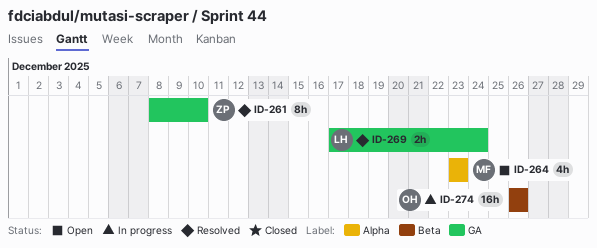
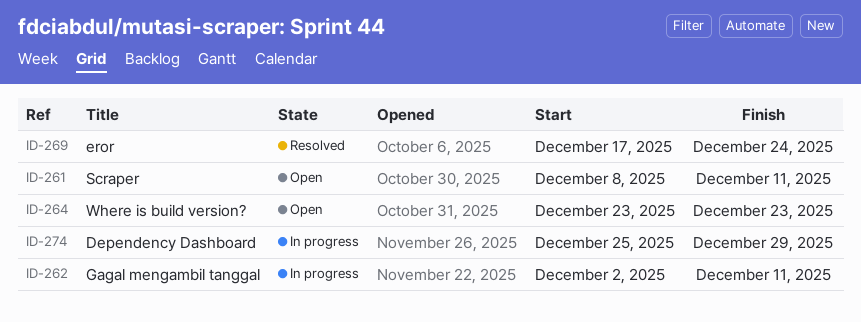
ID-261, status: Resolved -> Open
ID-261, due: Dec 10 -> Dec 11
ID-262: none -> present
ID-274, start: Dec 26 -> Dec 25
ID-274, due: Dec 26 -> Dec 29

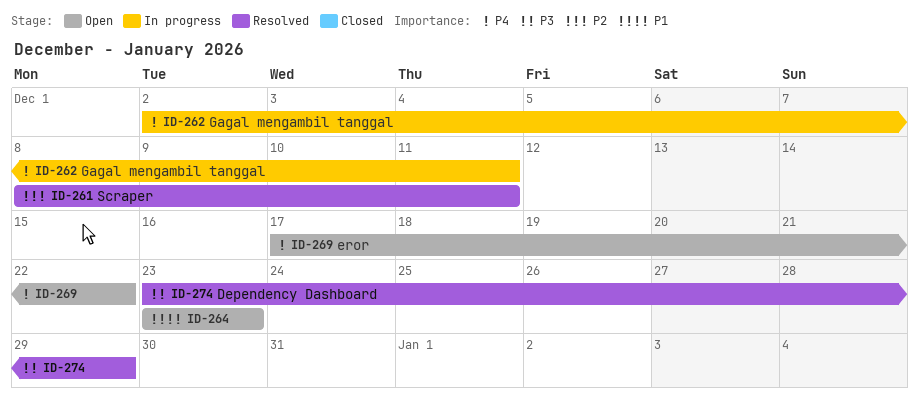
ID-261, status: Open -> Resolved
ID-269, status: Resolved -> Open
ID-269, due: Dec 24 -> Dec 22
ID-274, status: In progress -> Resolved
ID-274, start: Dec 25 -> Dec 23

